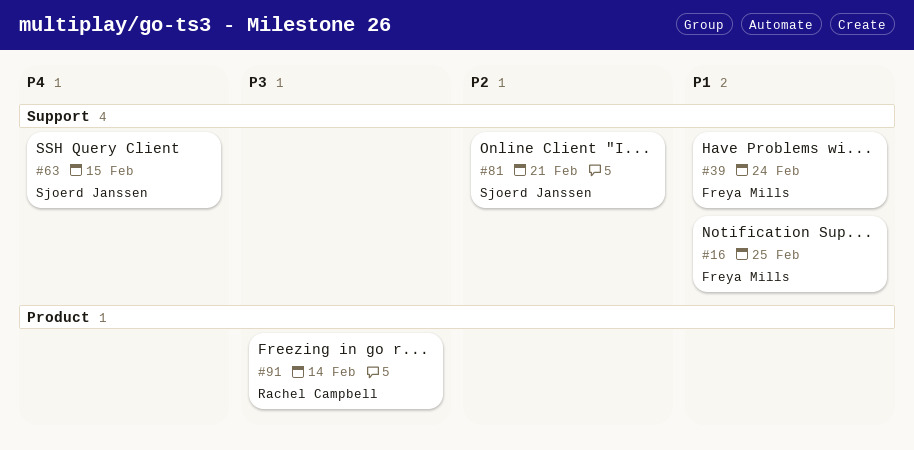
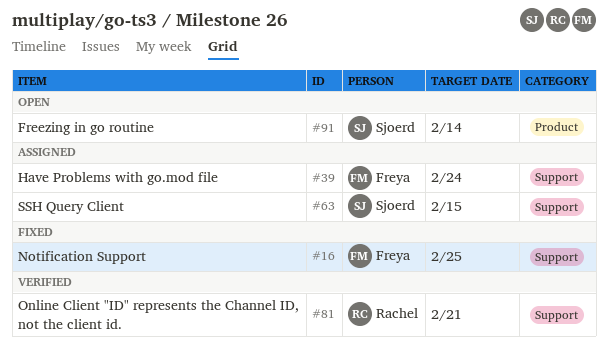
#81, owner: Sjoerd Janssen -> Rachel Campbell
#91, owner: Rachel Campbell -> Sjoerd Janssen

